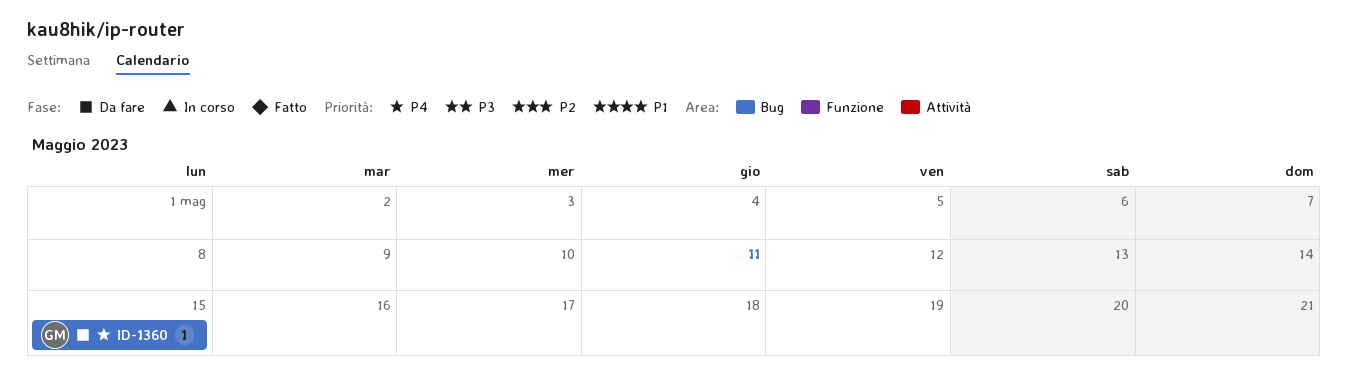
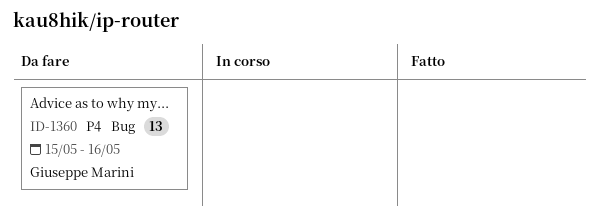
ID-1360, estimate: 1 -> 13
ID-1360, due: May 15 -> May 16

